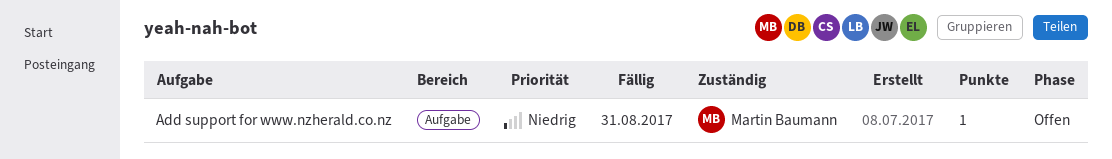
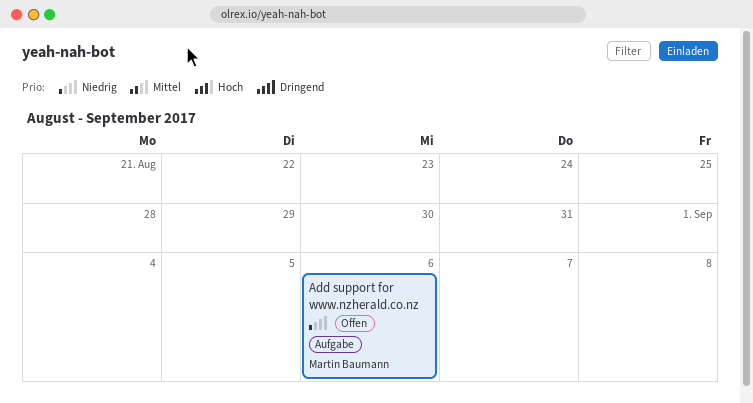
Add support for www.nzherald.co.nz, due: Aug 31 -> Sep 6

